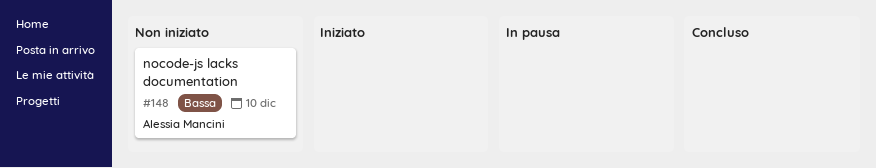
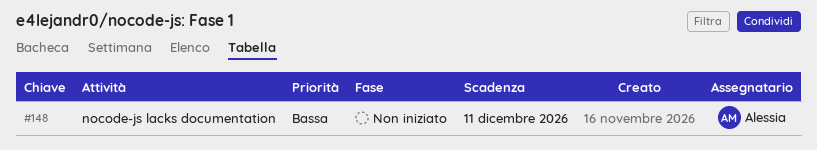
#148, due: Dec 10 -> Dec 11

